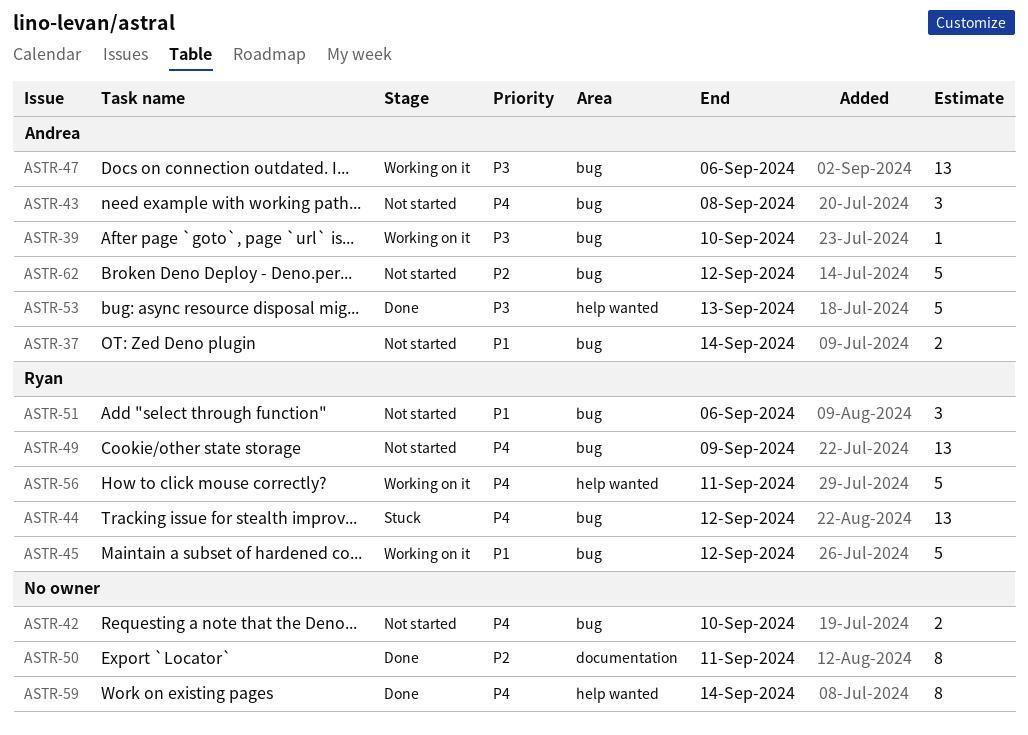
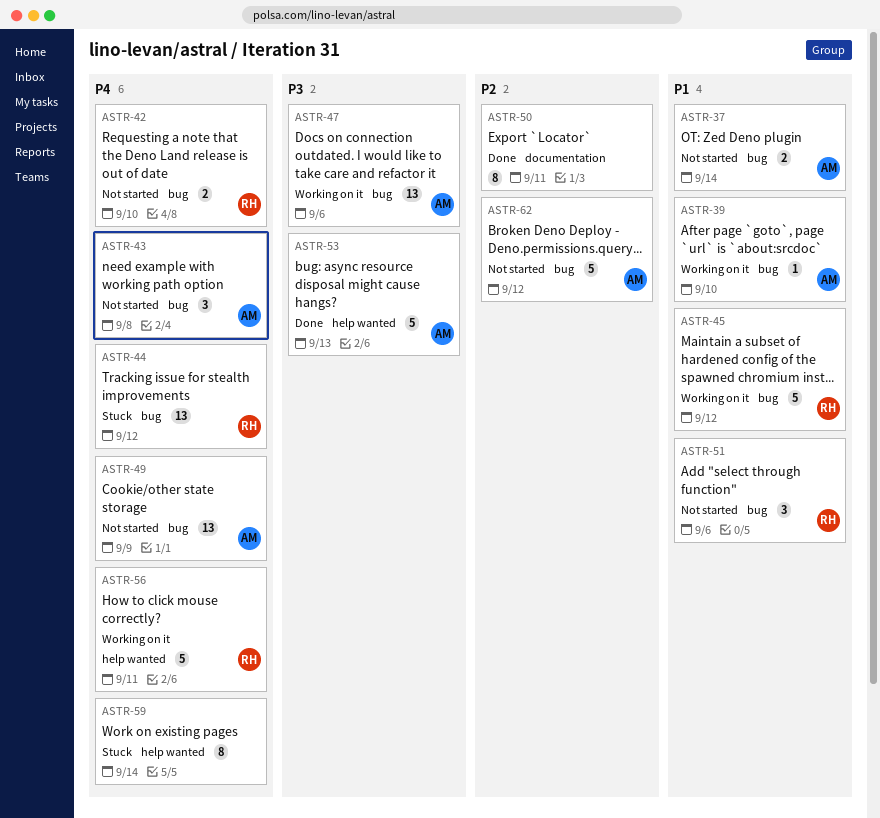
ASTR-39, priority: P3 -> P1
ASTR-42, owner: none -> Ryan
ASTR-49, owner: Ryan -> Andrea
ASTR-59, status: Done -> Stuck

